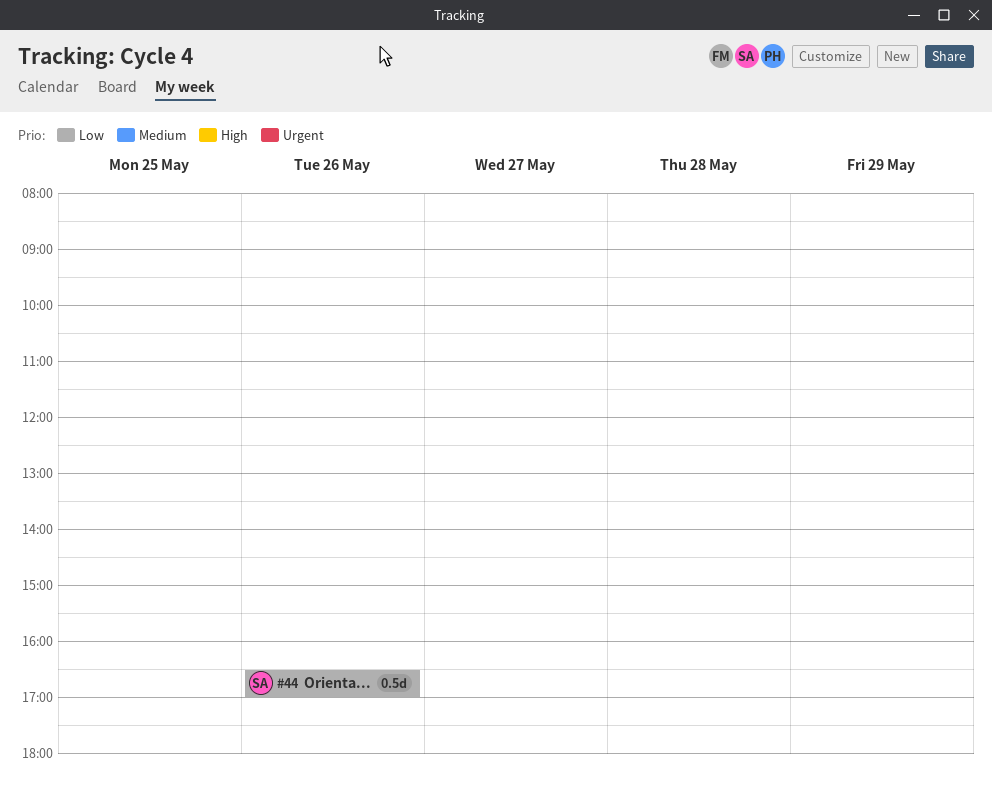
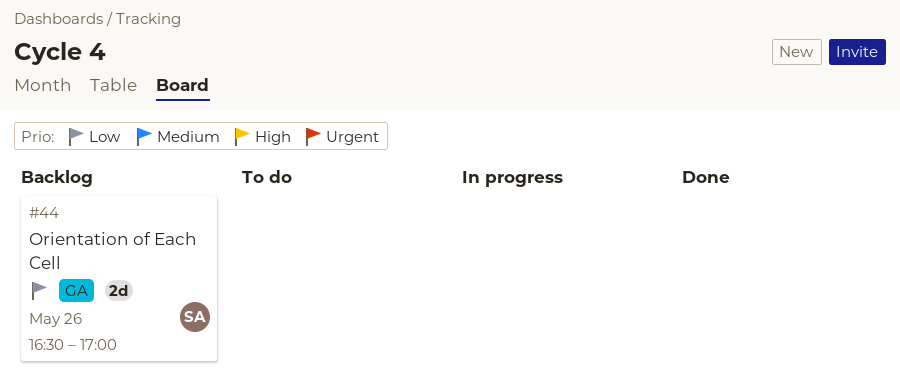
#44, estimate: 0.5d -> 2d

